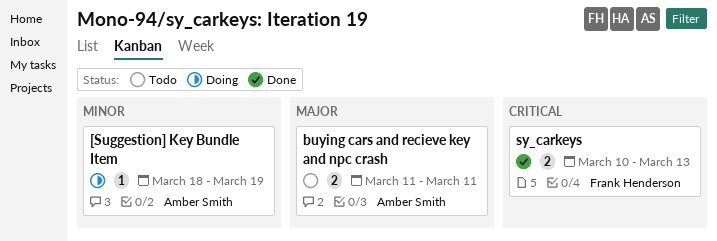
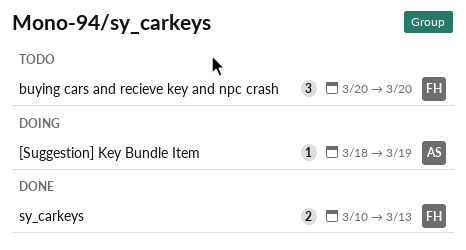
buying cars and recieve key and npc crash, owner: Amber Smith -> Frank Henderson
buying cars and recieve key and npc crash, estimate: 2 -> 3
buying cars and recieve key and npc crash, start: Mar 11 -> Mar 20
buying cars and recieve key and npc crash, due: Mar 11 -> Mar 20

